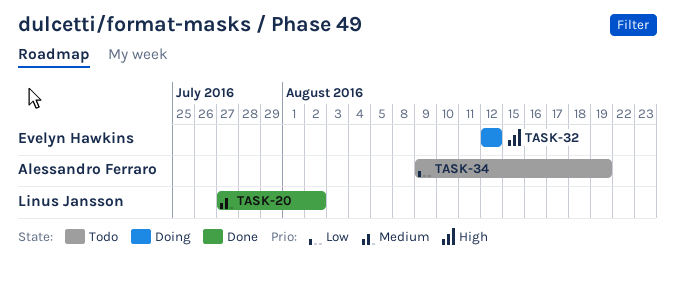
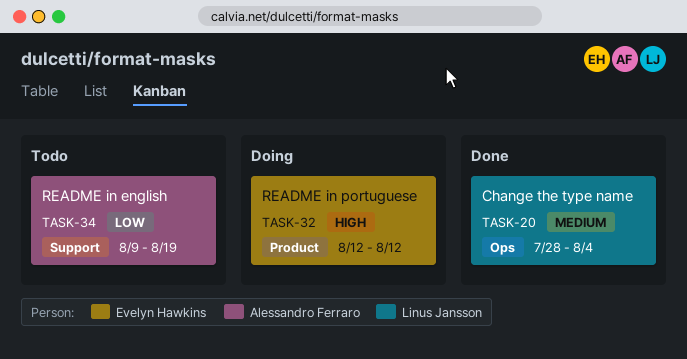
TASK-20, start: Jul 27 -> Jul 28
TASK-20, due: Aug 2 -> Aug 4

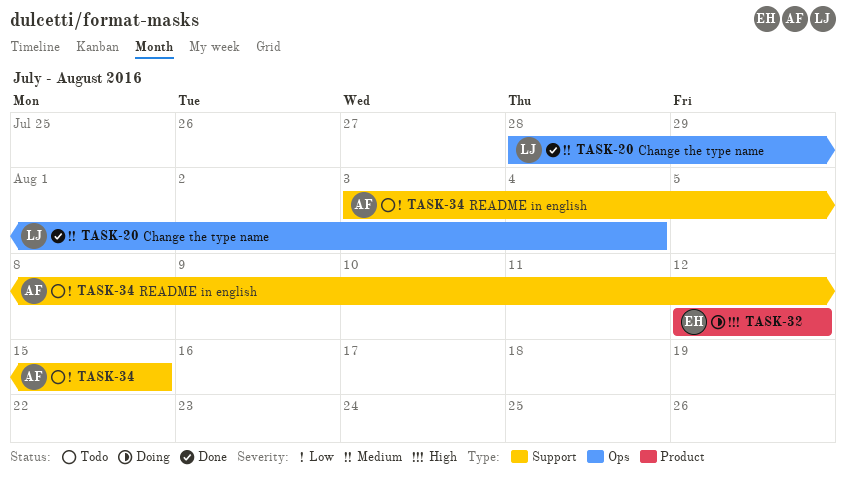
TASK-34, start: Aug 9 -> Aug 3
TASK-34, due: Aug 19 -> Aug 15

